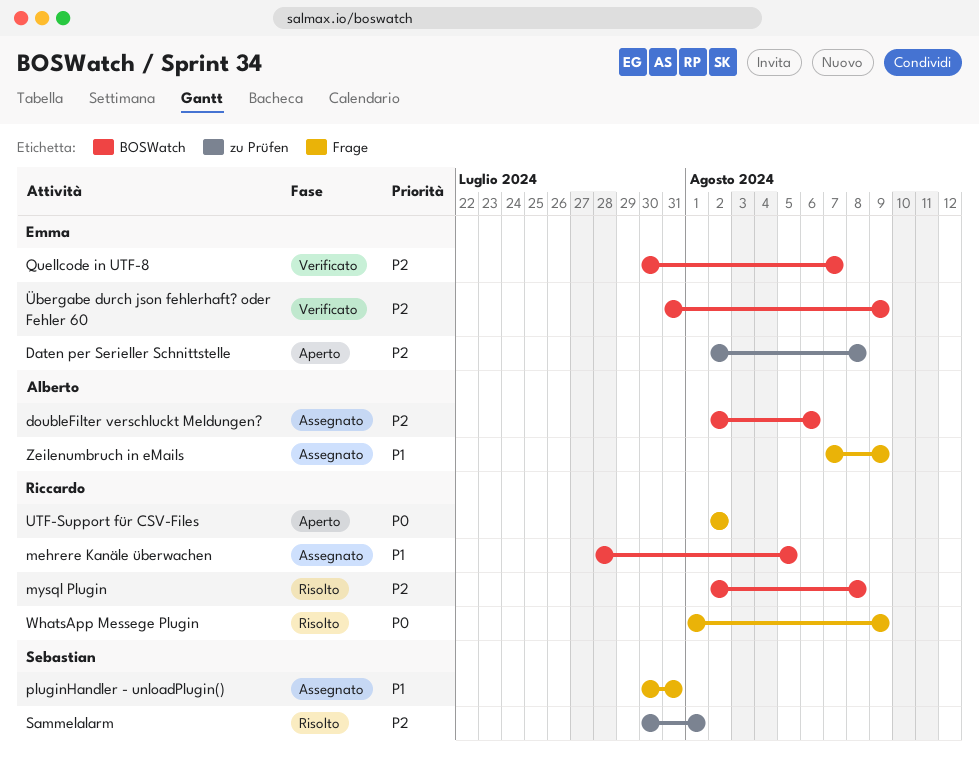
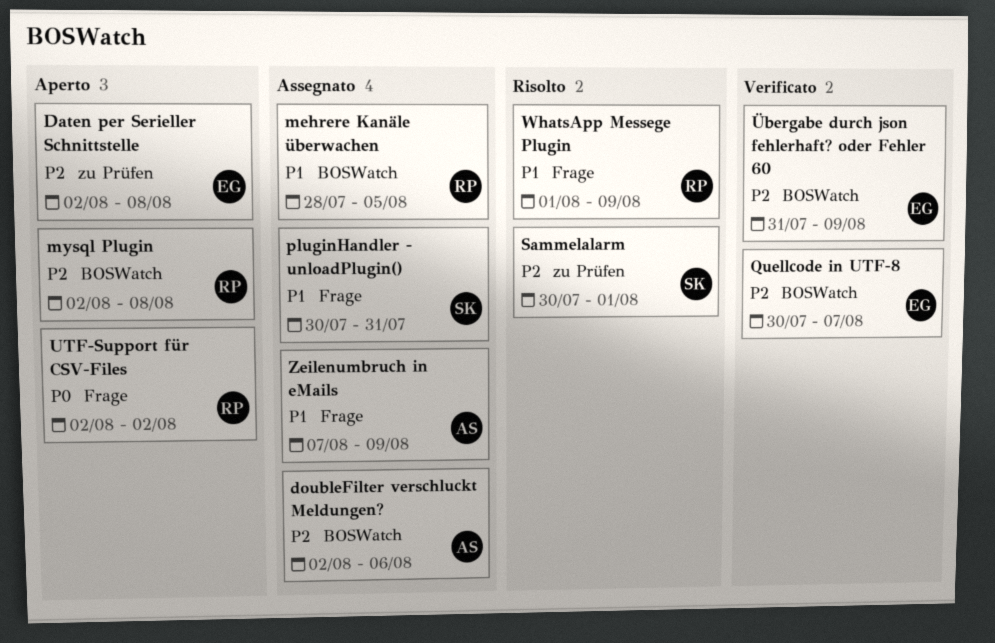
mysql Plugin, status: Risolto -> Aperto
WhatsApp Messege Plugin, priority: P0 -> P1

